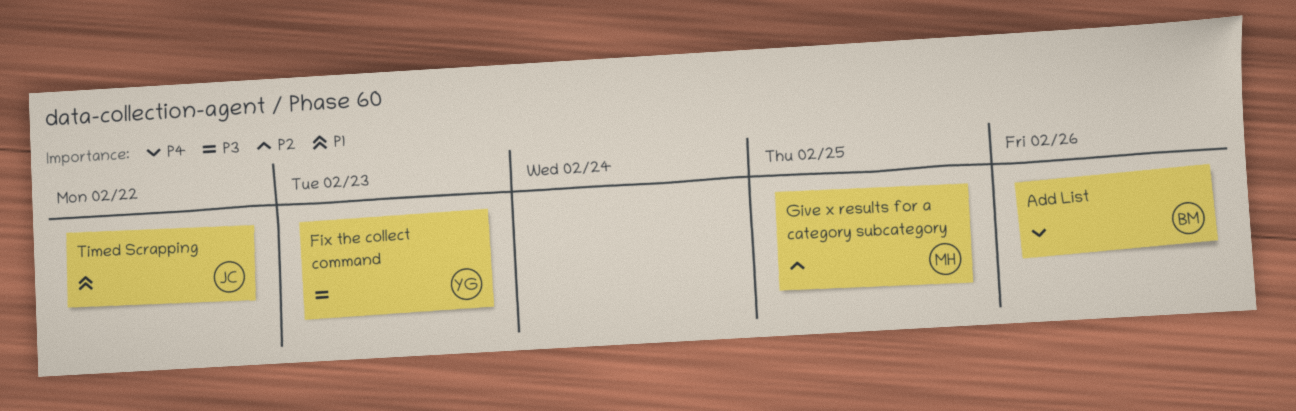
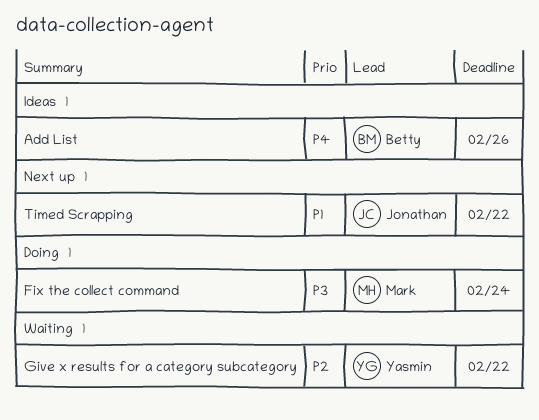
Fix the collect command, owner: Yasmin -> Mark
Fix the collect command, due: Feb 23 -> Feb 24
Give x results for a category subcategory, owner: Mark -> Yasmin
Give x results for a category subcategory, due: Feb 25 -> Feb 22

